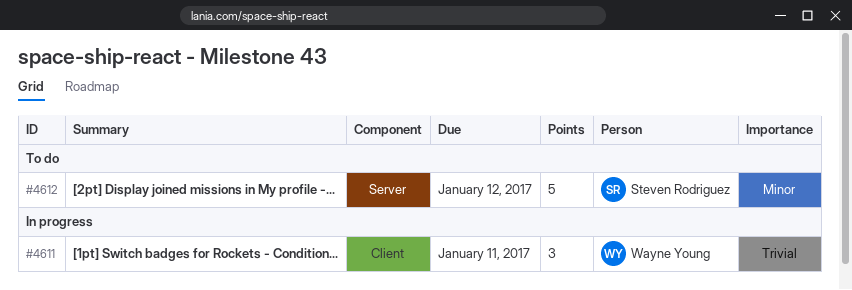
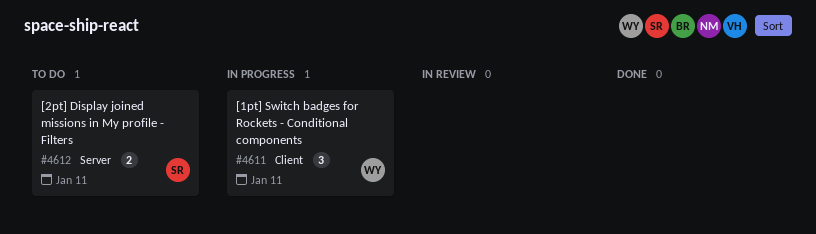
#4612, estimate: 5 -> 2
#4612, due: Jan 12 -> Jan 11

